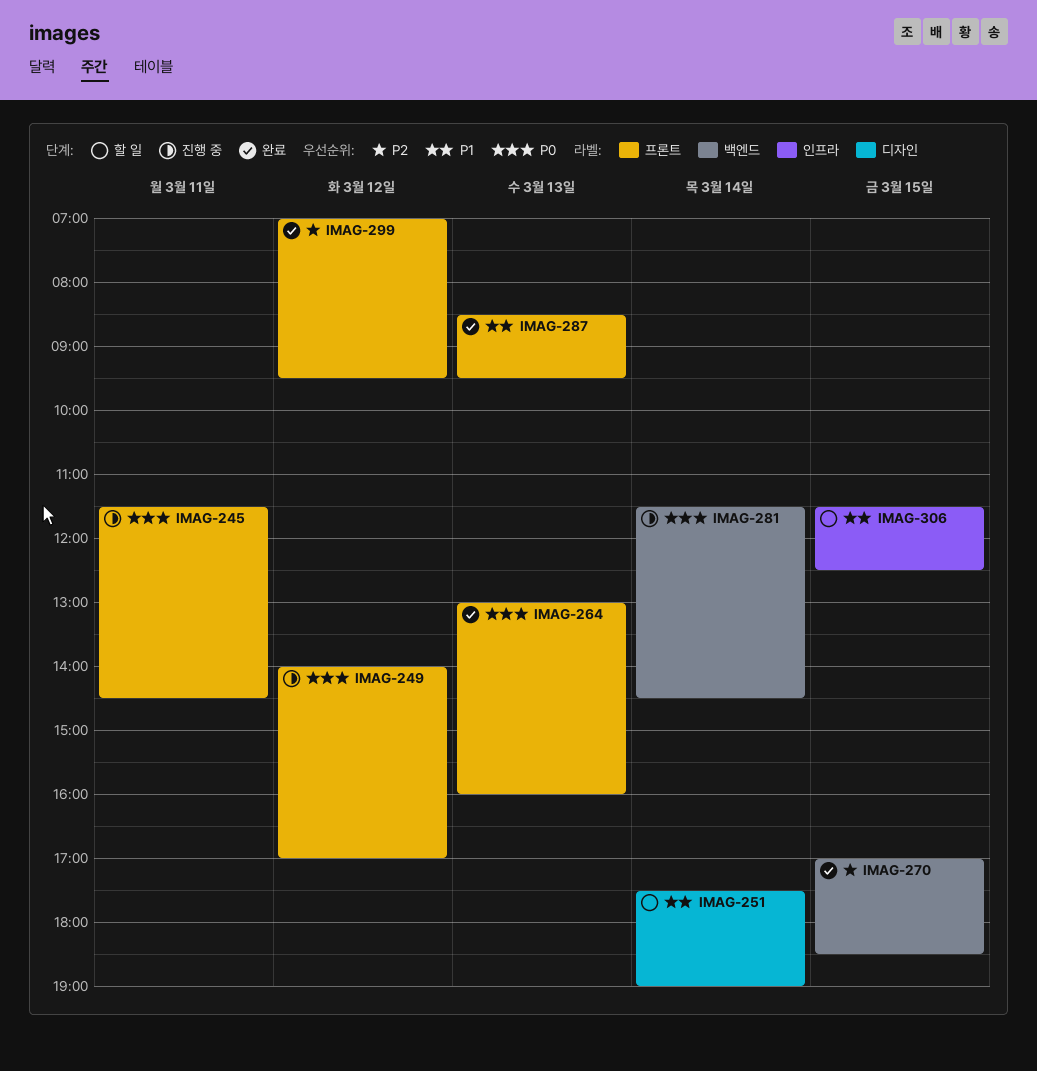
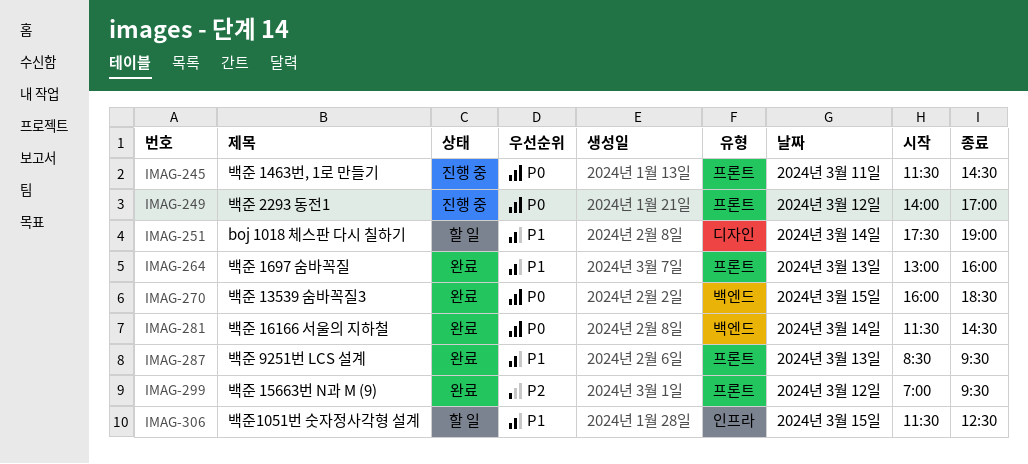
IMAG-264, priority: P0 -> P1
IMAG-270, priority: P2 -> P0
IMAG-270, begins: 17:00 -> 16:00
IMAG-281, status: 진행 중 -> 완료

